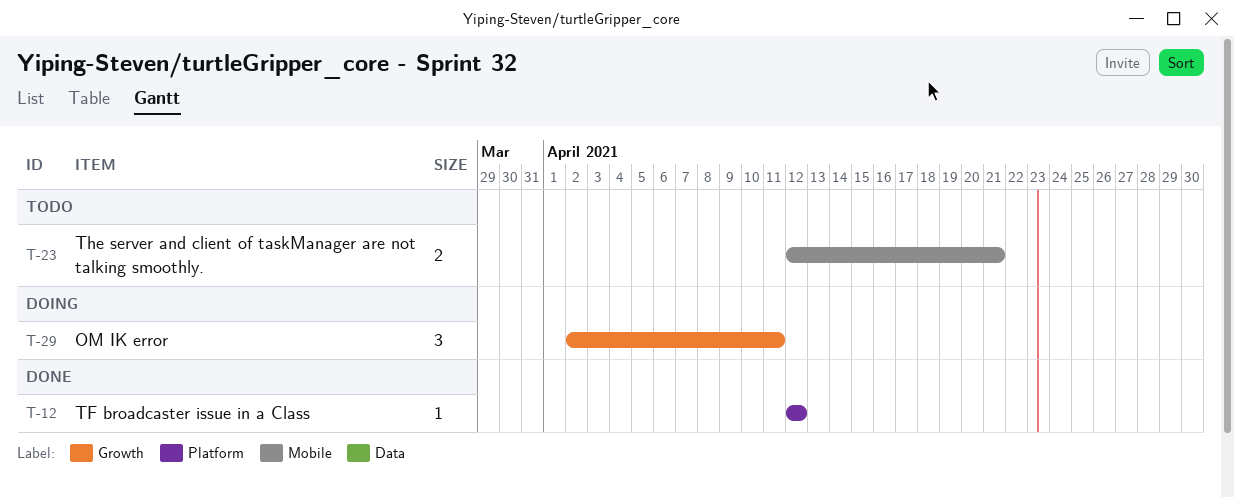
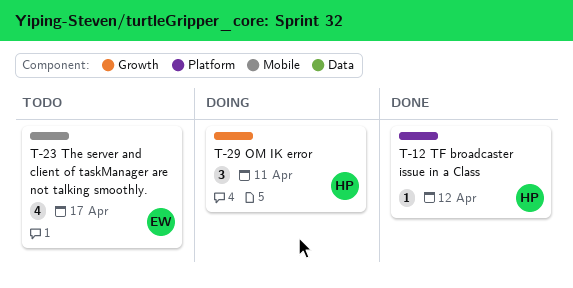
T-23, estimate: 2 -> 4
T-23, due: Apr 21 -> Apr 17

